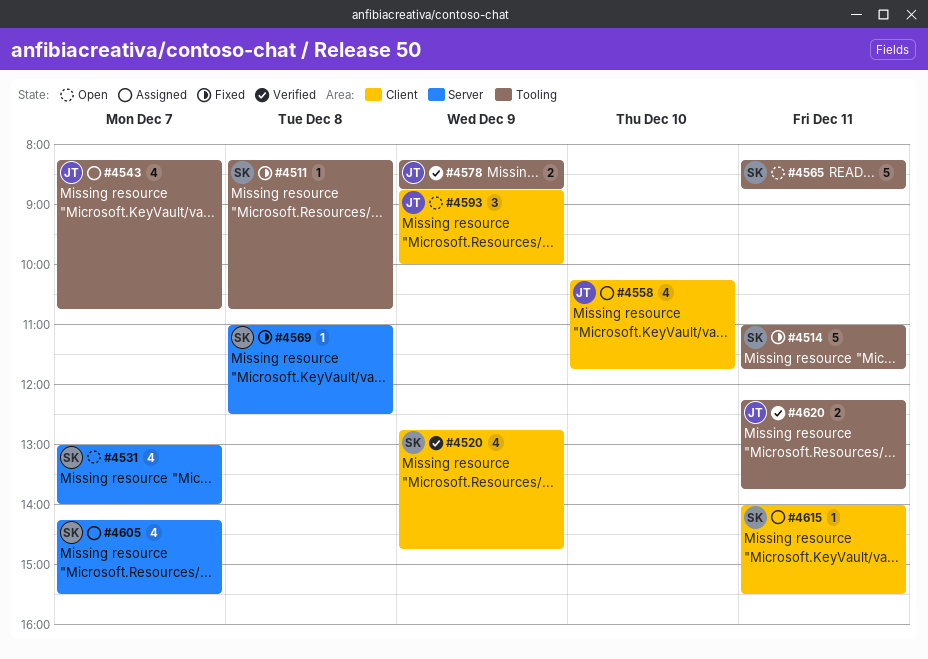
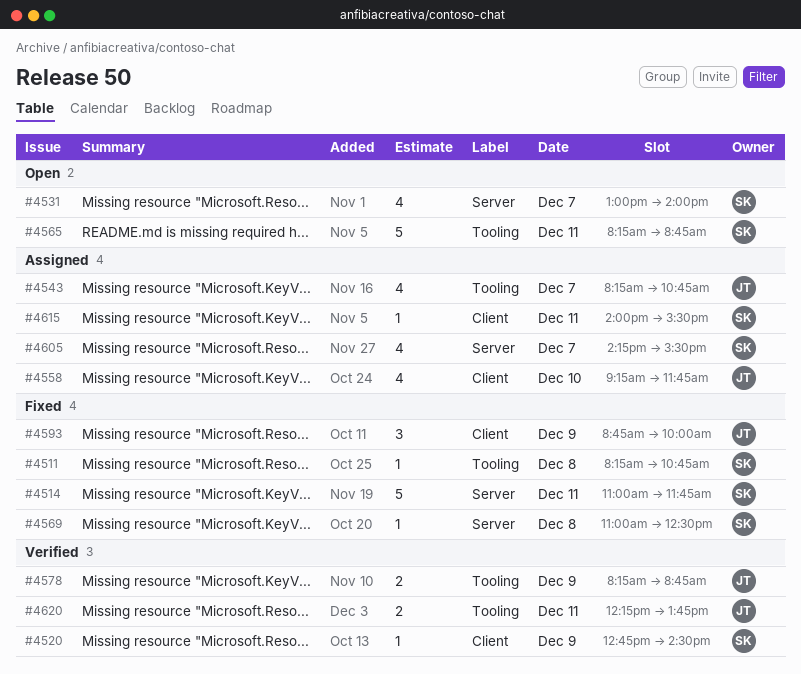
#4514, label: Tooling -> Server
#4520, estimate: 4 -> 1
#4520, ends: 14:45 -> 14:30
#4558, begins: 10:15 -> 09:15
#4593, status: Open -> Fixed

